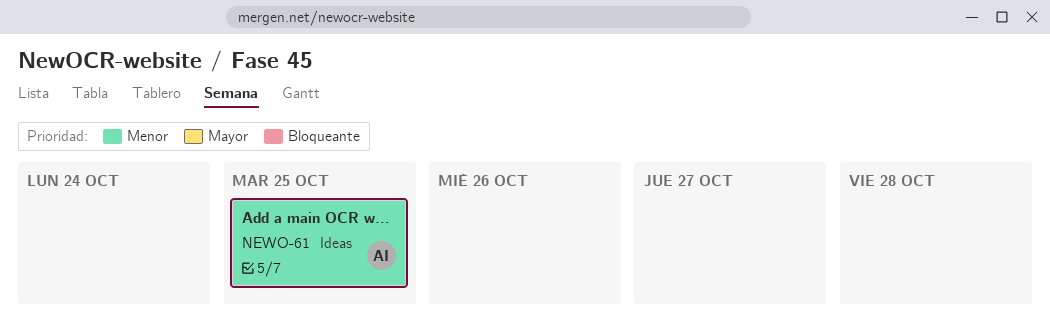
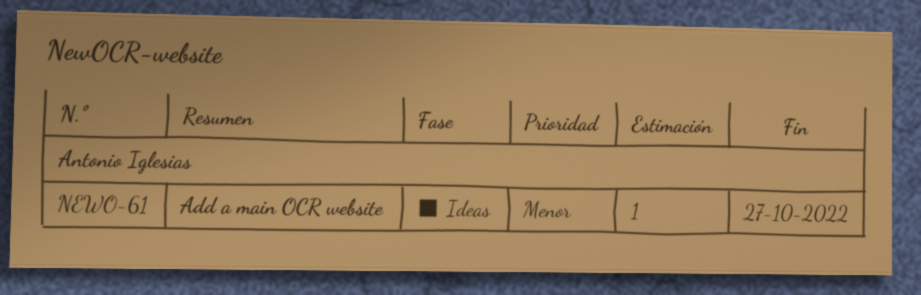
NEWO-61, due: Oct 25 -> Oct 27

